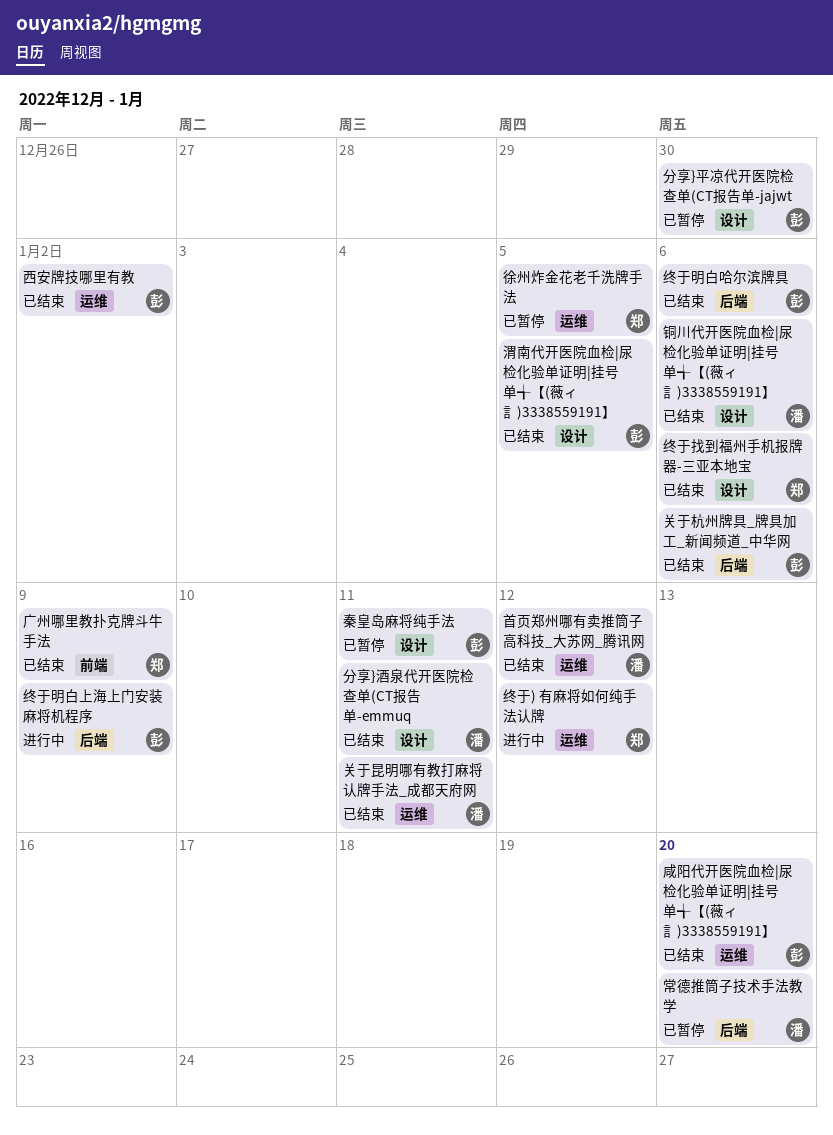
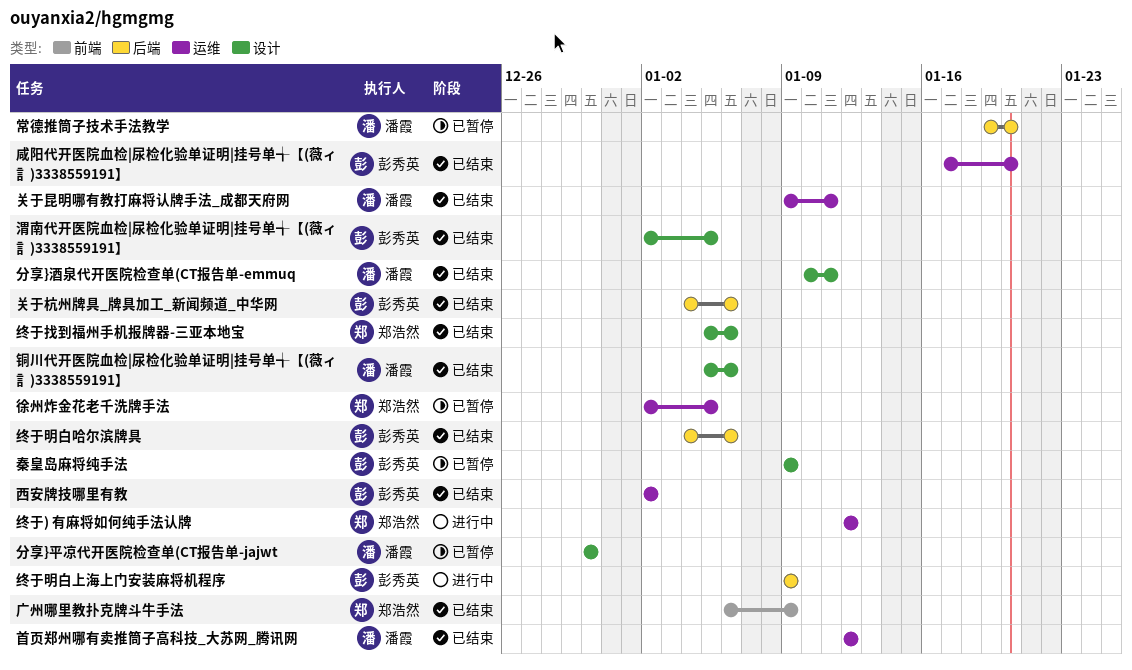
分享}平凉代开医院检查单(CT报告单-jajwt, owner: 彭秀英 -> 潘霞
秦皇岛麻将纯手法, due: Jan 11 -> Jan 9

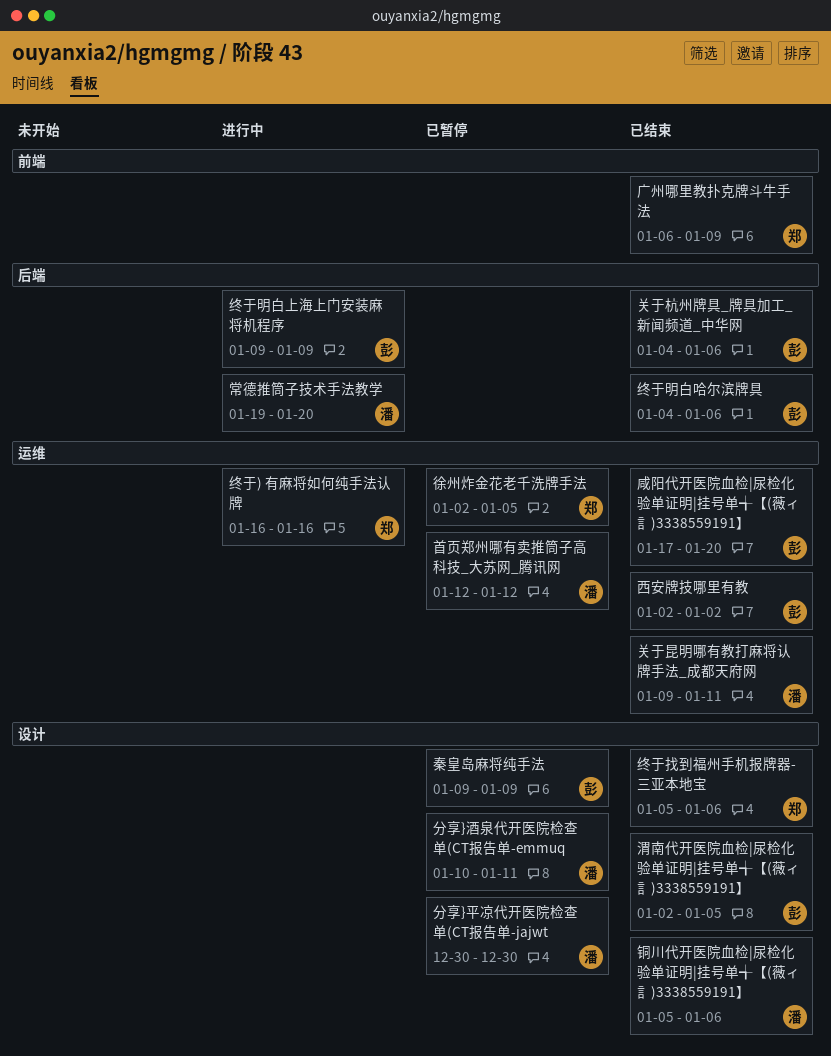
分享}酒泉代开医院检查单(CT报告单-emmuq, status: 已结束 -> 已暂停
常德推筒子技术手法教学, status: 已暂停 -> 进行中
终于) 有麻将如何纯手法认牌, start: Jan 12 -> Jan 16
终于) 有麻将如何纯手法认牌, due: Jan 12 -> Jan 16
首页郑州哪有卖推筒子高科技_大苏网_腾讯网, status: 已结束 -> 已暂停

